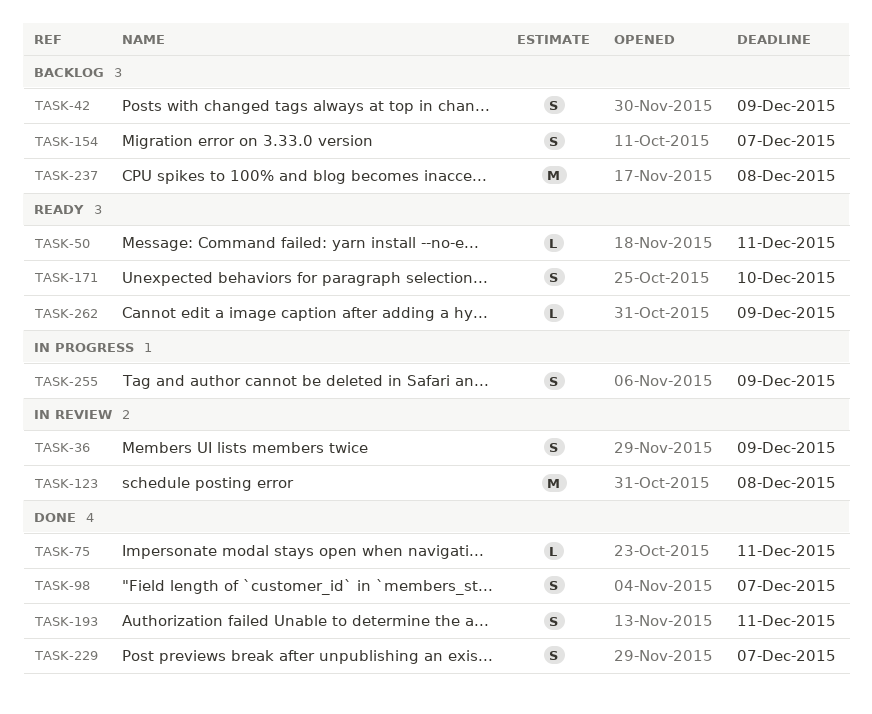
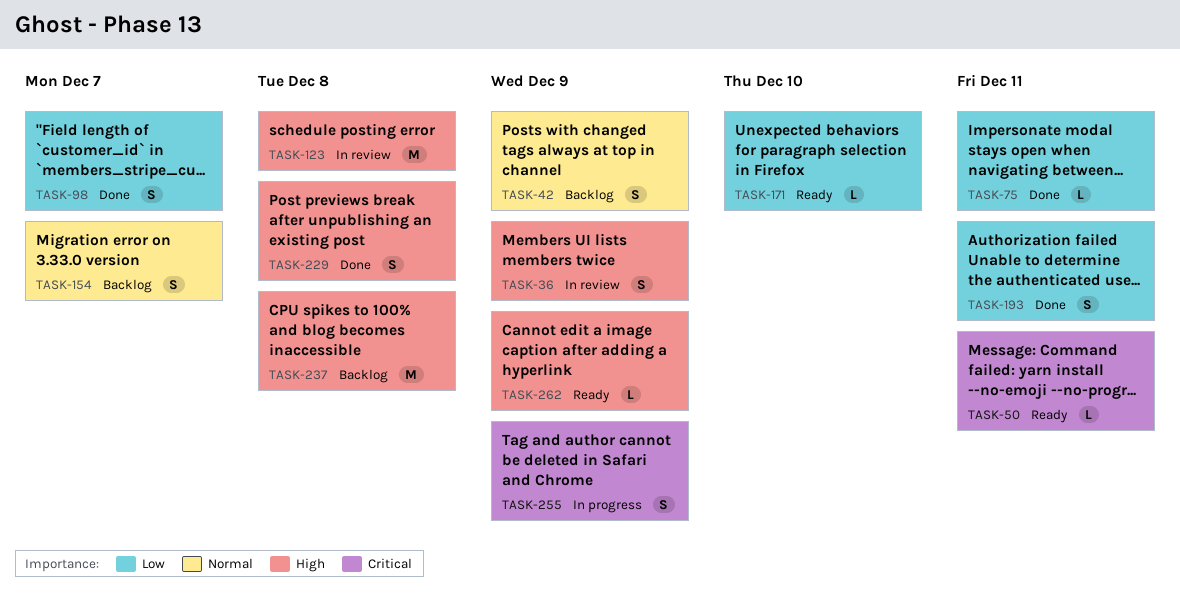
TASK-171, estimate: S -> L
TASK-229, due: Dec 7 -> Dec 8

